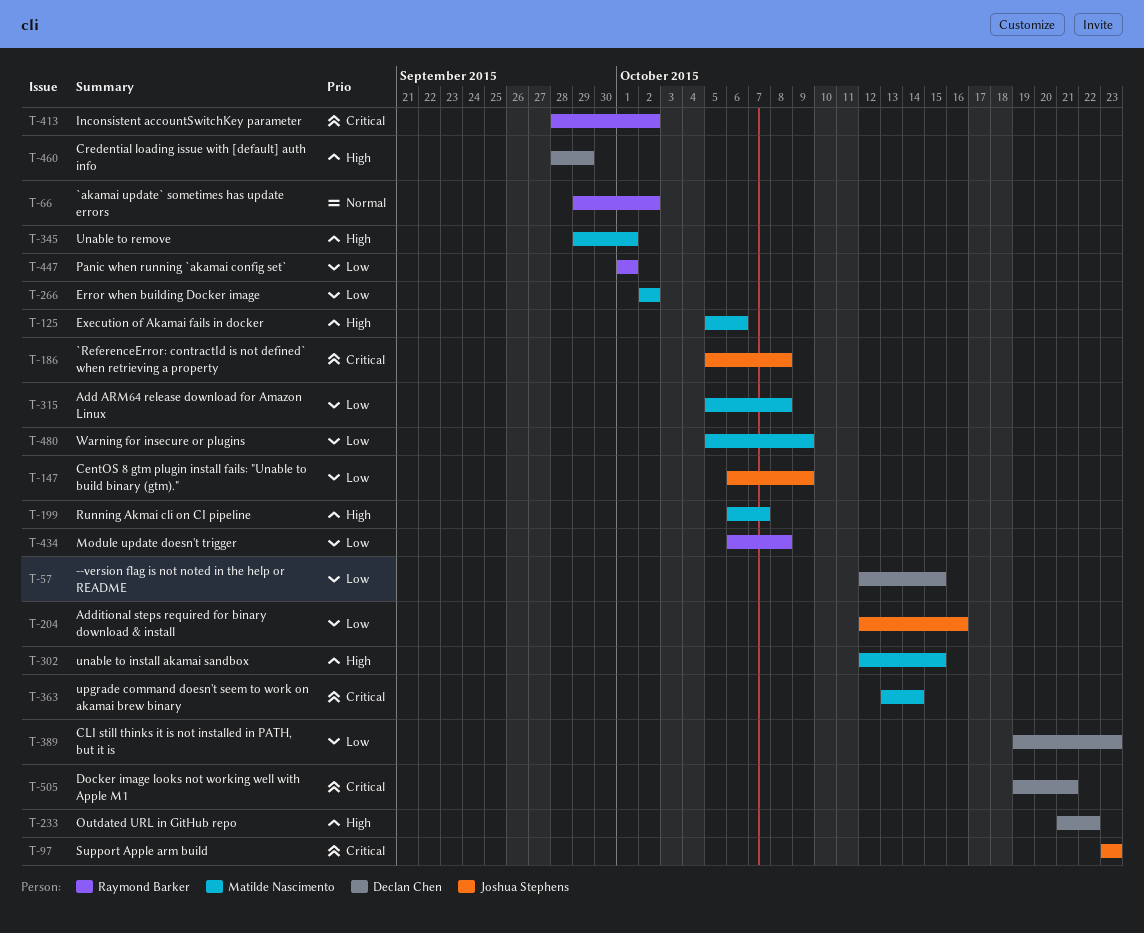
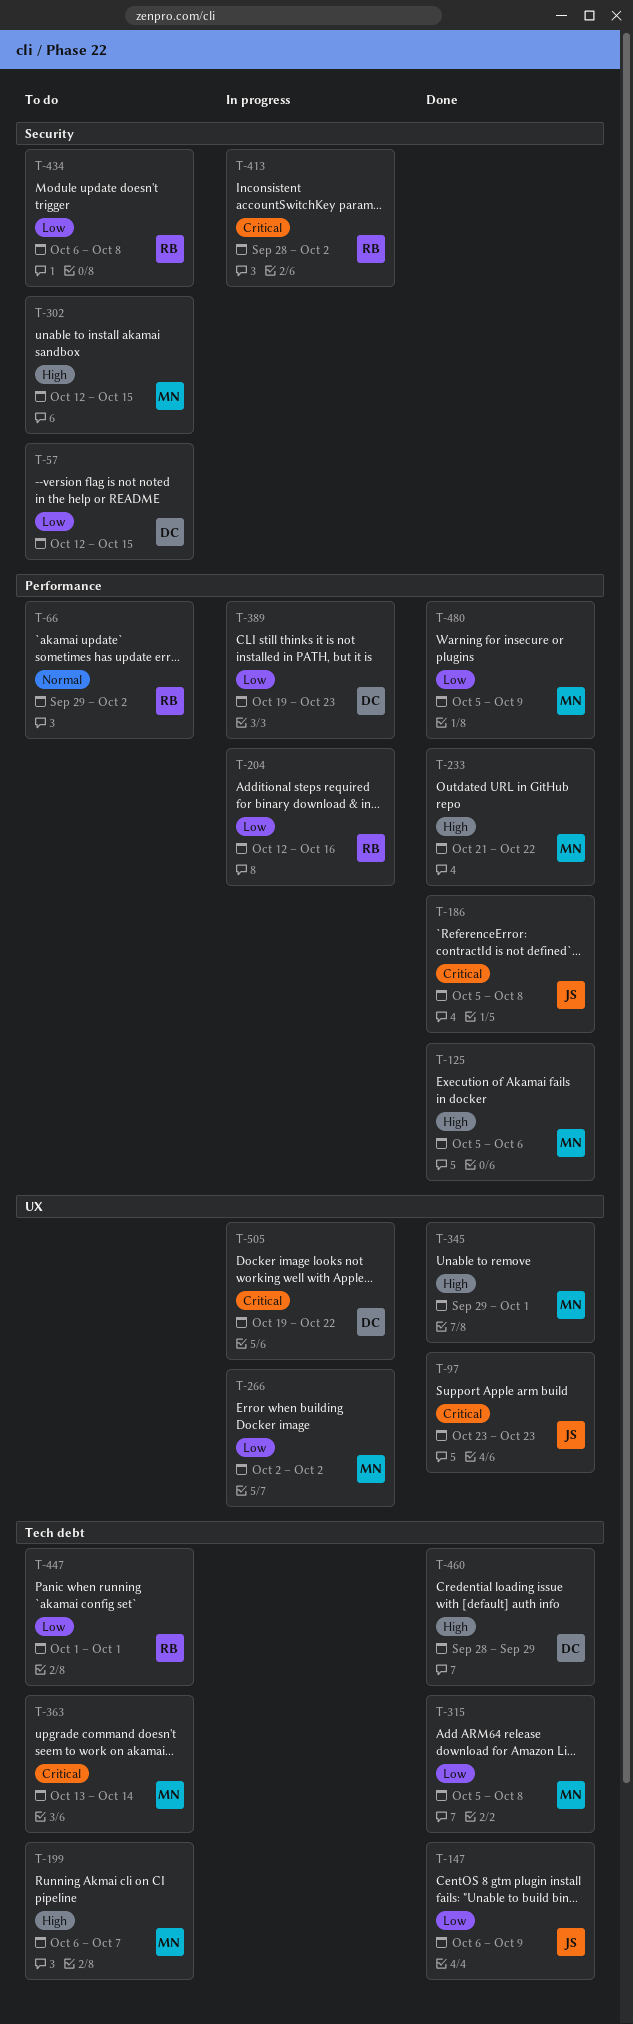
T-204, owner: Joshua Stephens -> Raymond Barker
T-233, owner: Declan Chen -> Matilde Nascimento
T-505, due: Oct 21 -> Oct 22

